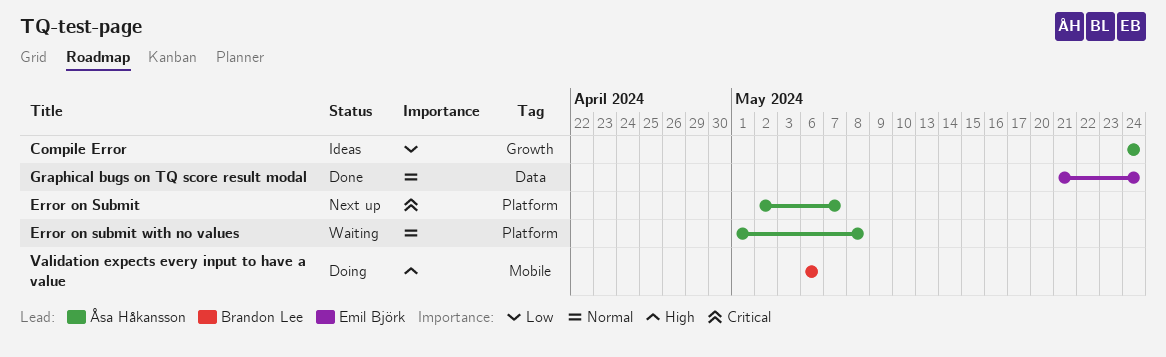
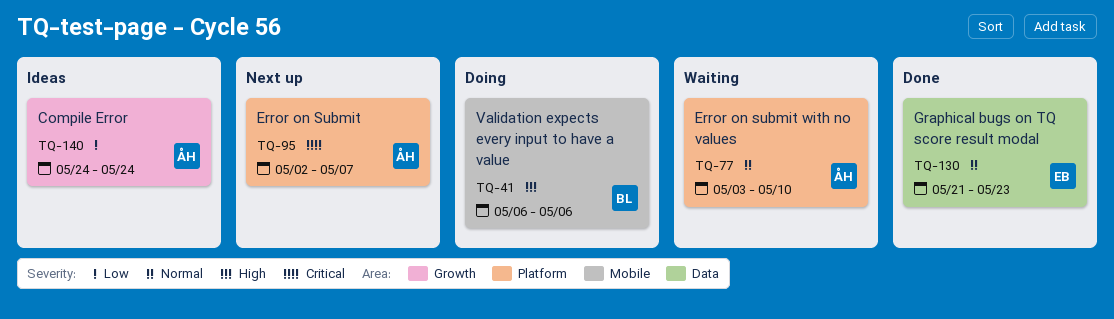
Error on submit with no values, start: May 1 -> May 3
Error on submit with no values, due: May 8 -> May 10
Graphical bugs on TQ score result modal, due: May 24 -> May 23

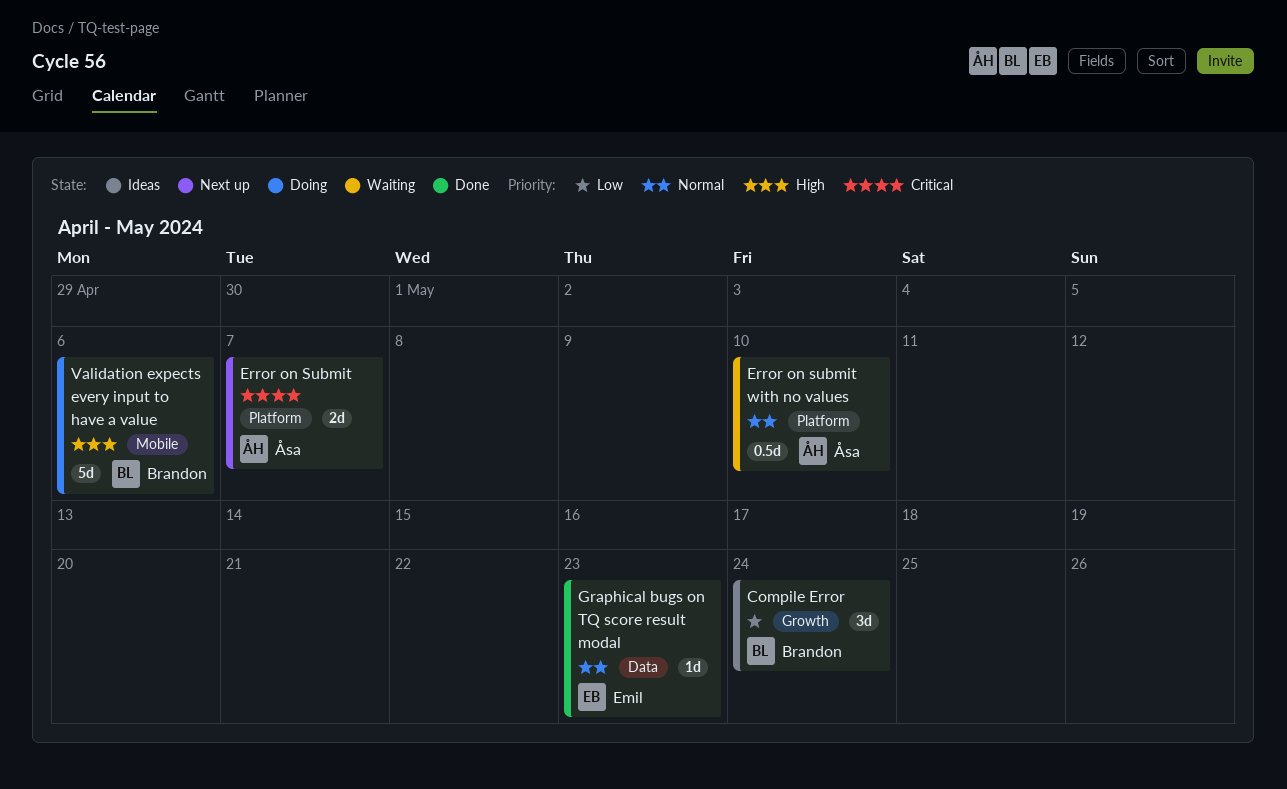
Compile Error, owner: Åsa -> Brandon

